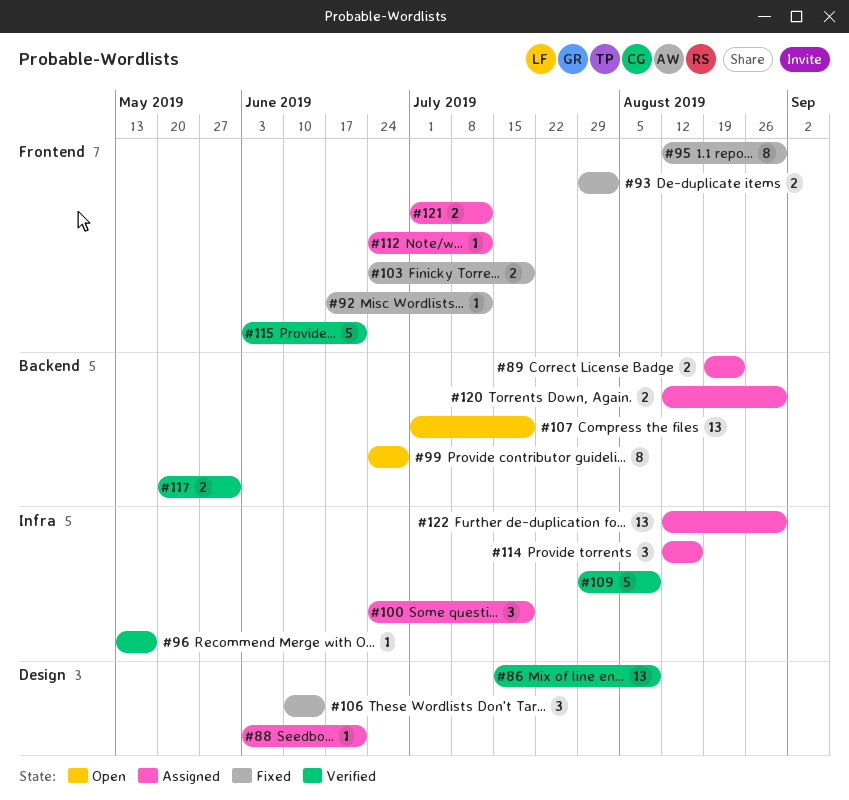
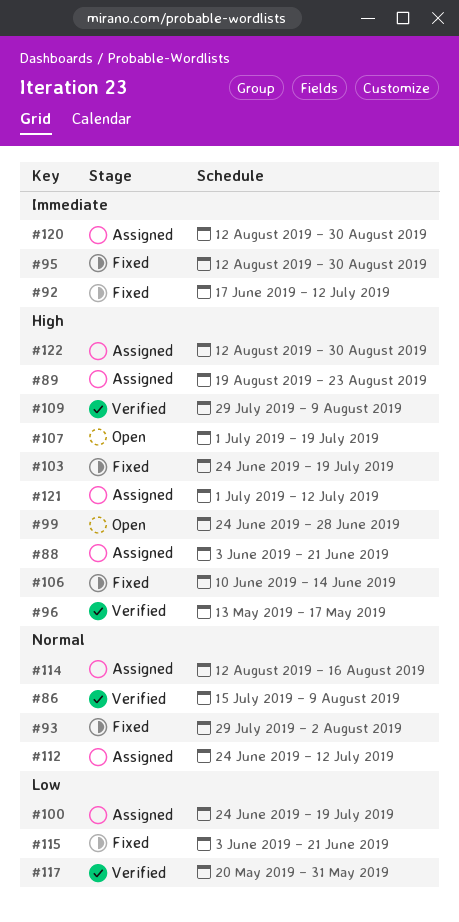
#115, status: Verified -> Fixed

